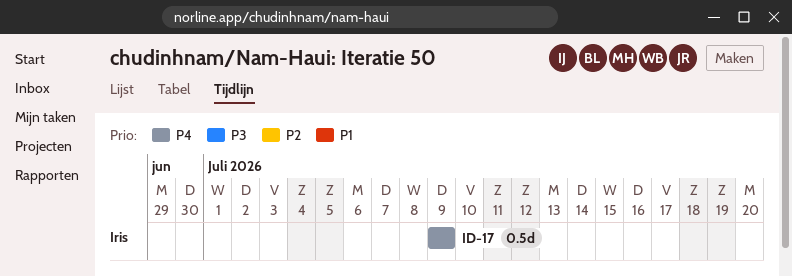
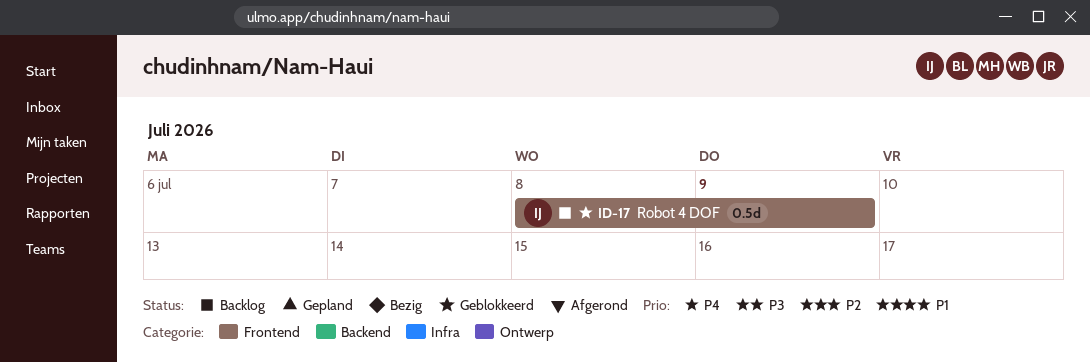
ID-17, start: Jul 9 -> Jul 8

